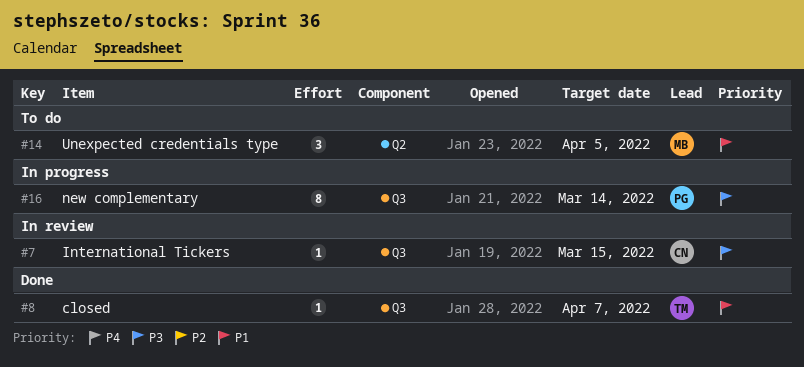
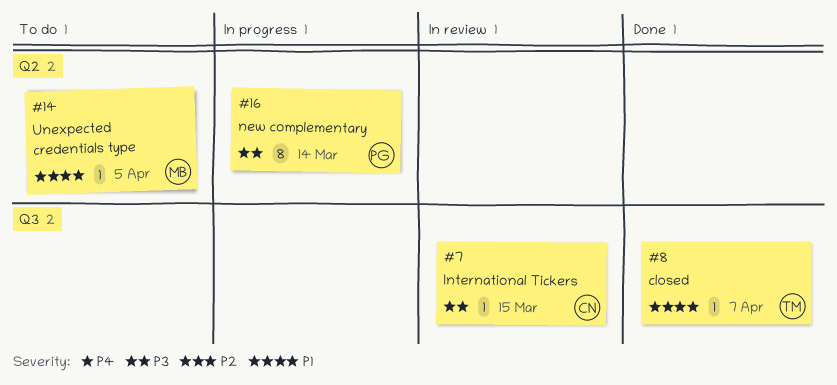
#14, estimate: 3 -> 1
#16, label: Q3 -> Q2

